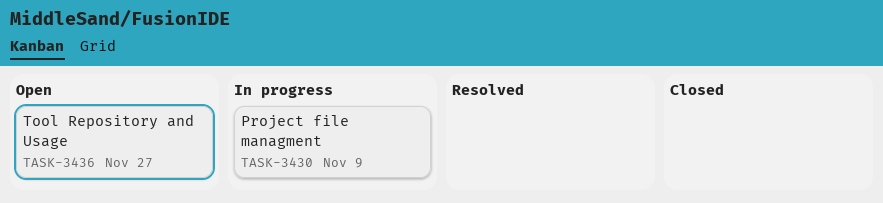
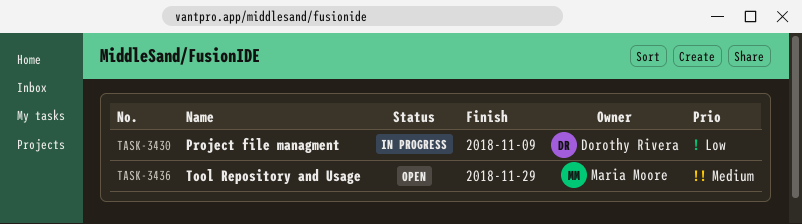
TASK-3436, due: Nov 27 -> Nov 29

